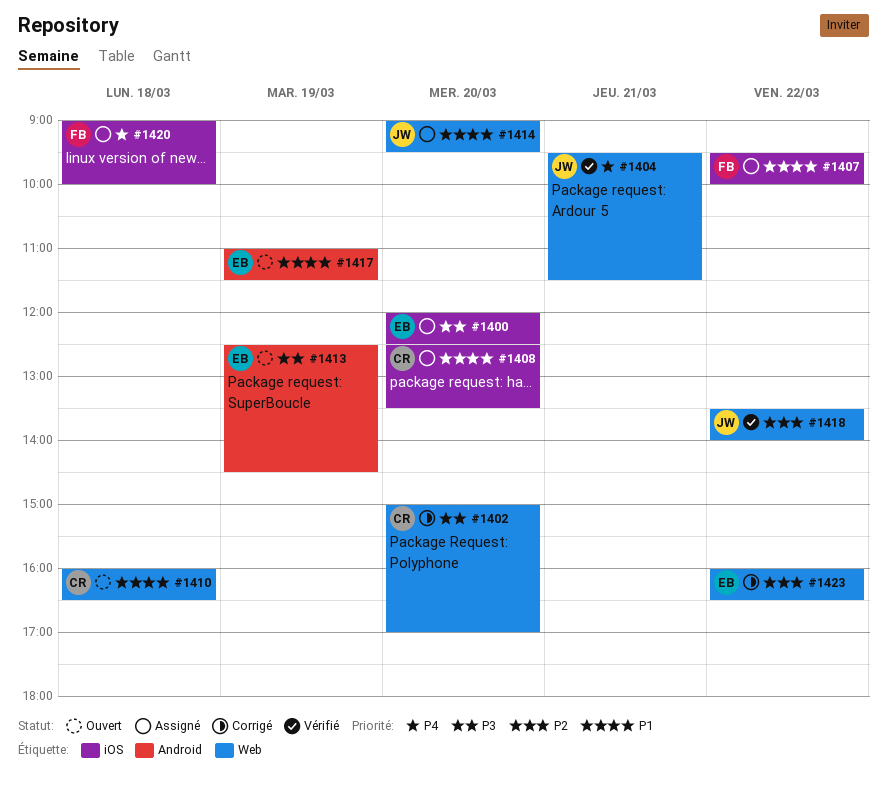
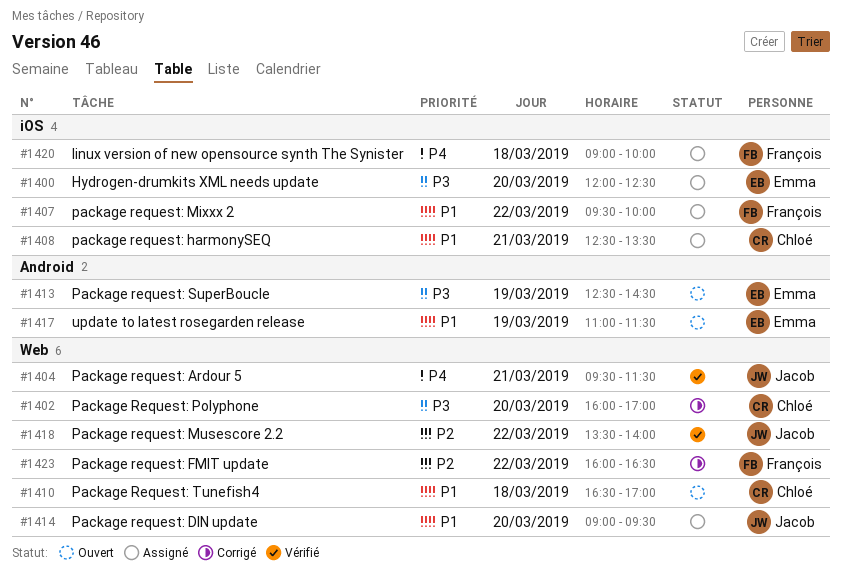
#1402, begins: 15:00 -> 16:00
#1408, day: Mar 20 -> Mar 21
#1410, begins: 16:00 -> 16:30
#1410, ends: 16:30 -> 17:00
#1423, owner: Emma -> François

